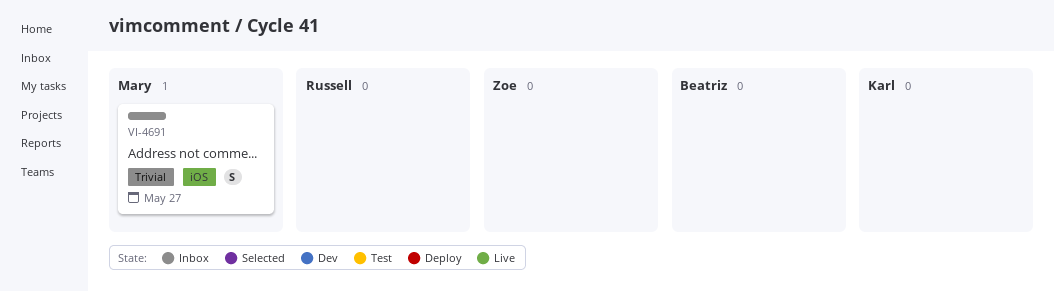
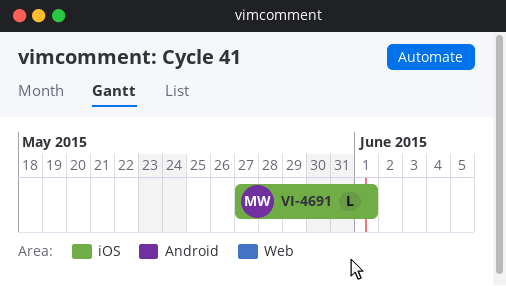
VI-4691, estimate: S -> L
VI-4691, due: May 27 -> Jun 1

